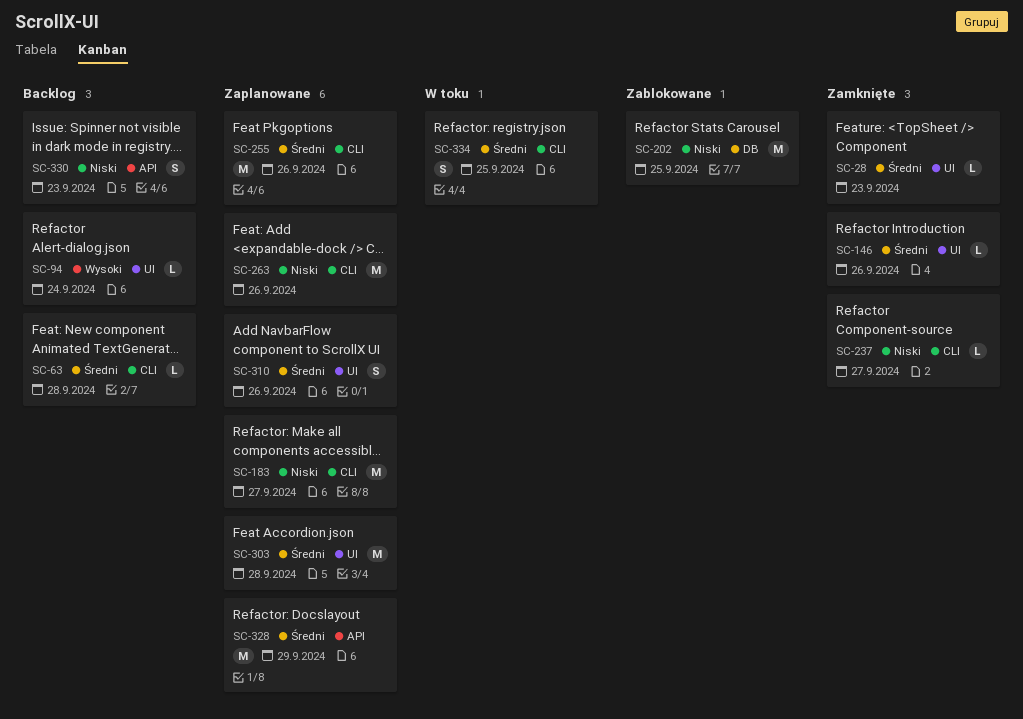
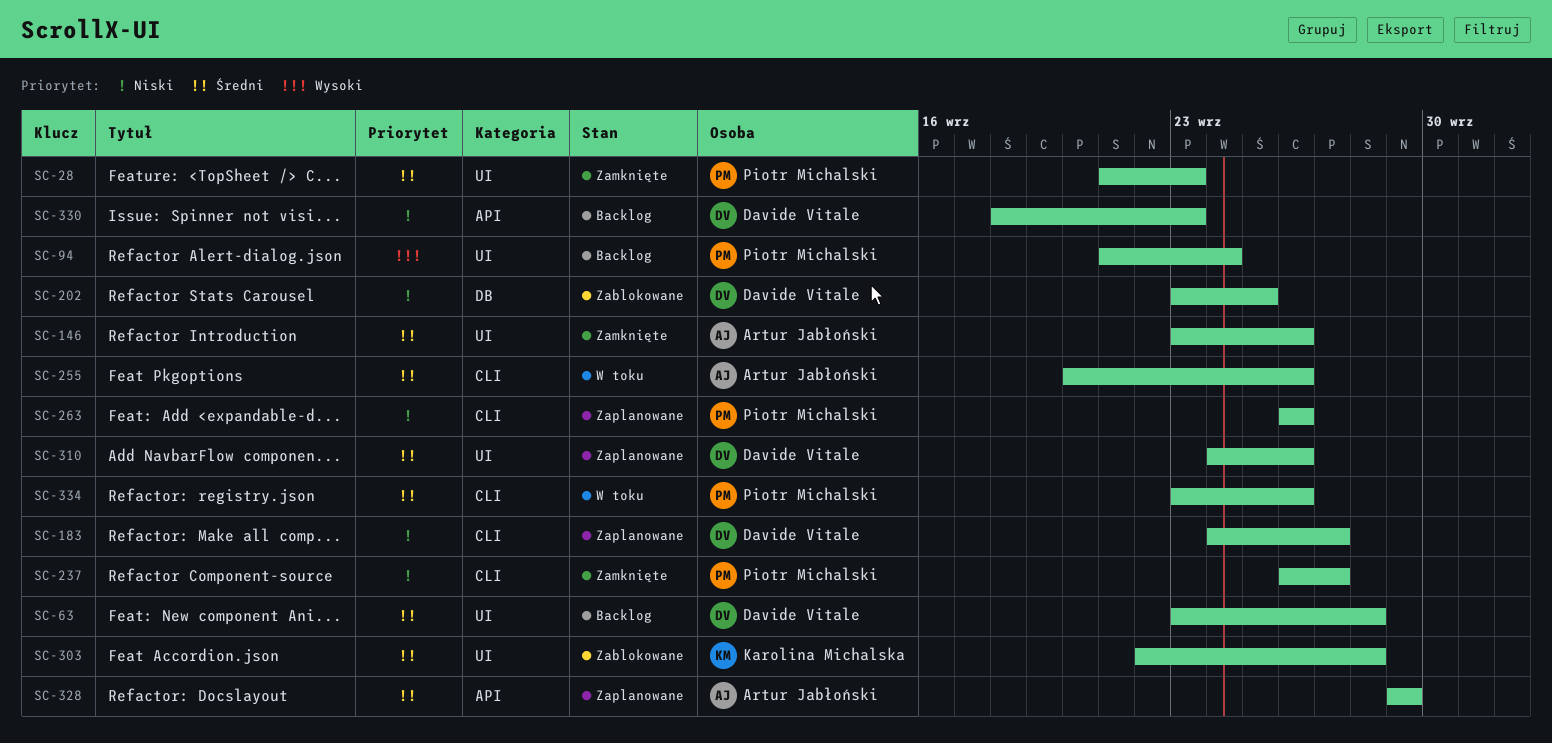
SC-63, label: CLI -> UI
SC-255, status: Zaplanowane -> W toku
SC-303, status: Zaplanowane -> Zablokowane
SC-334, due: Sep 25 -> Sep 26

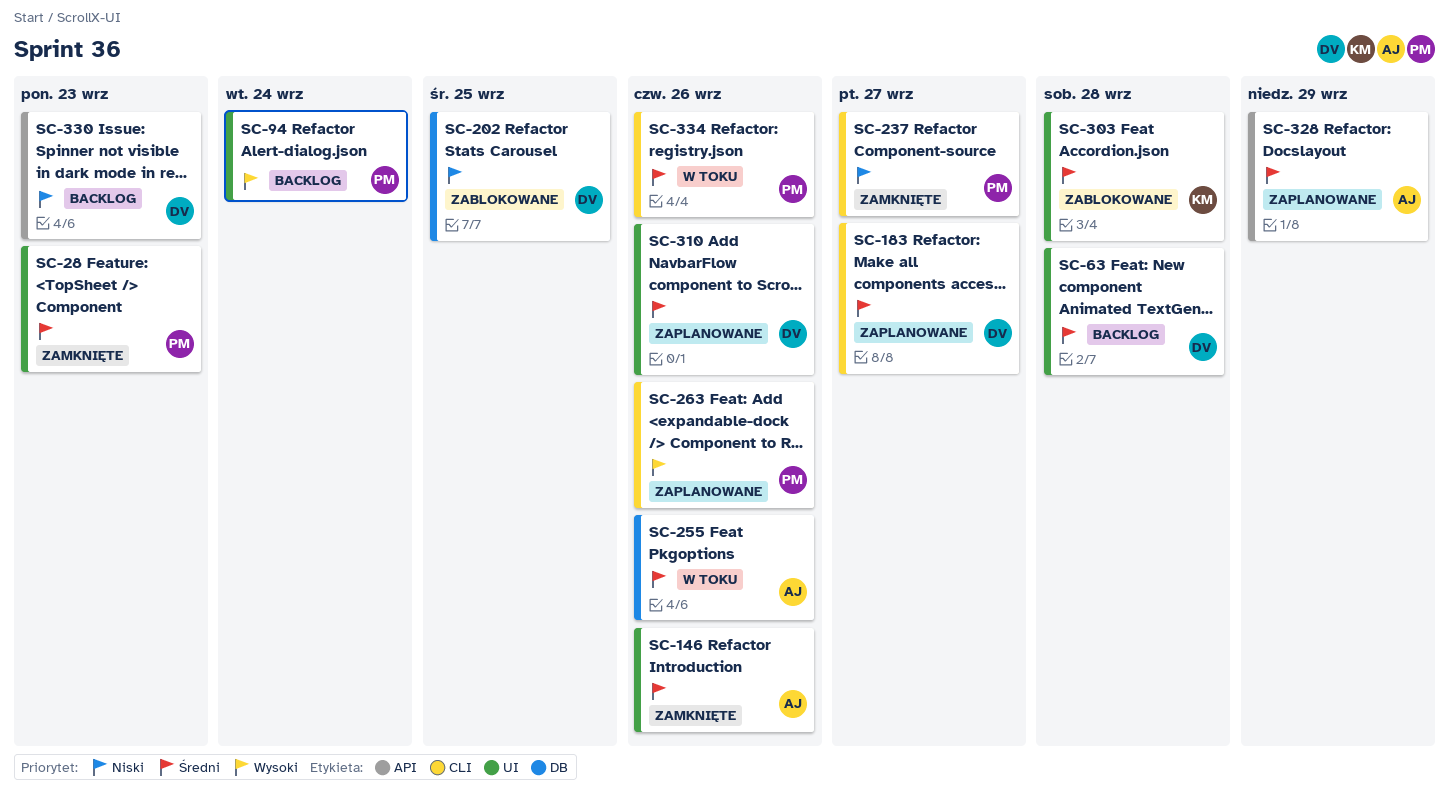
SC-183, priority: Niski -> Średni
SC-255, label: CLI -> DB
SC-263, priority: Niski -> Wysoki

